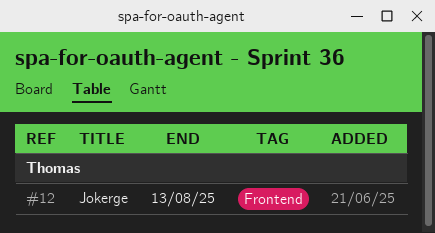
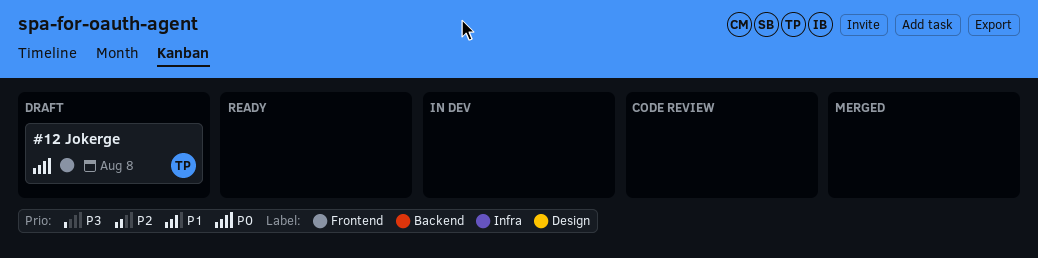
#12, due: Aug 13 -> Aug 8

